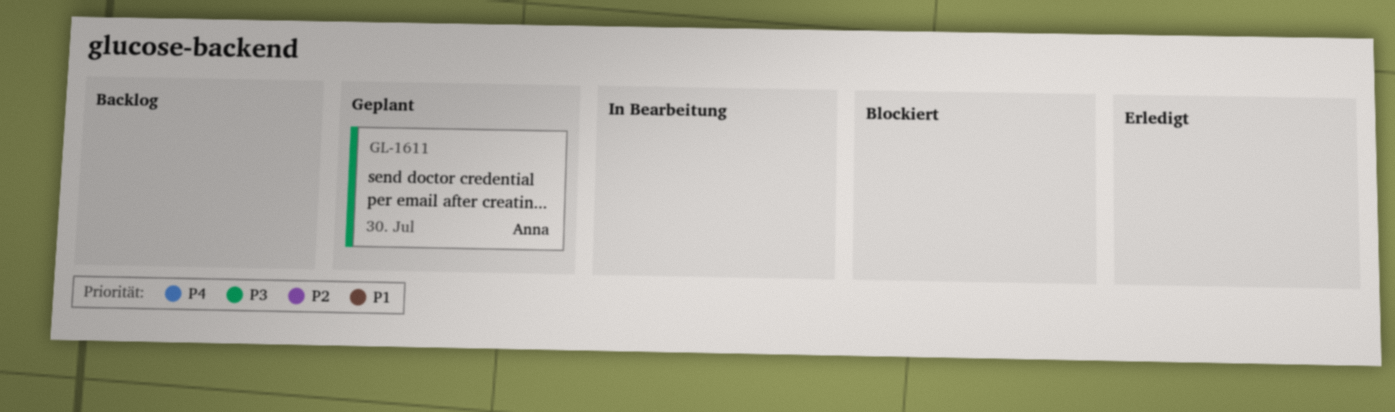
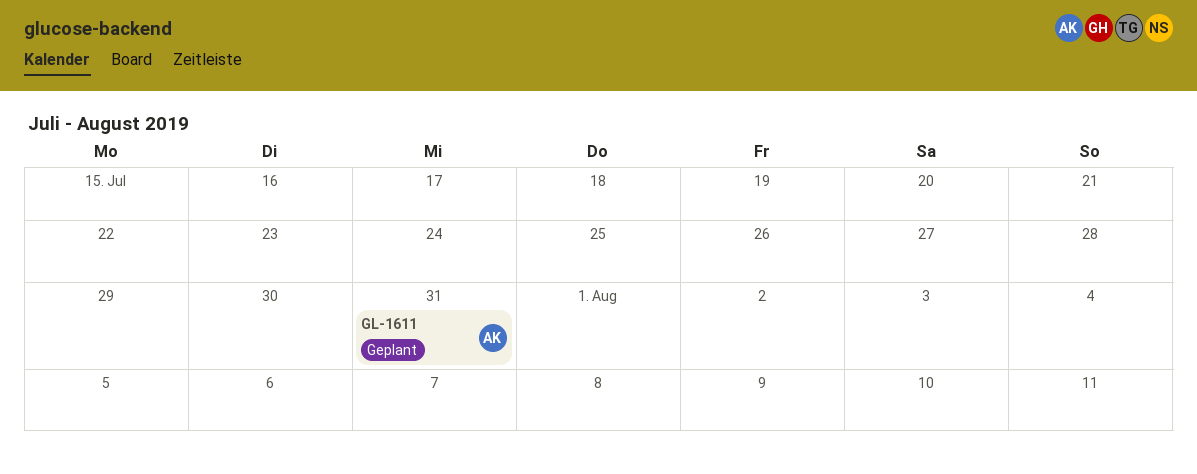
GL-1611, due: Jul 30 -> Jul 31

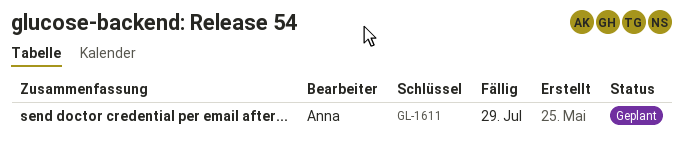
GL-1611, due: Jul 31 -> Jul 29

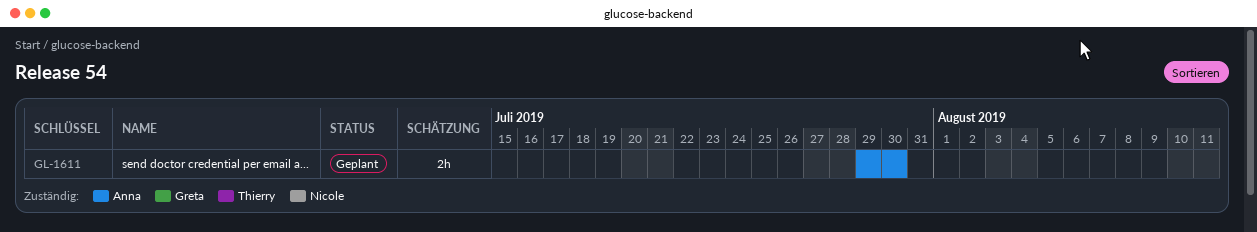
GL-1611, due: Jul 29 -> Jul 30

